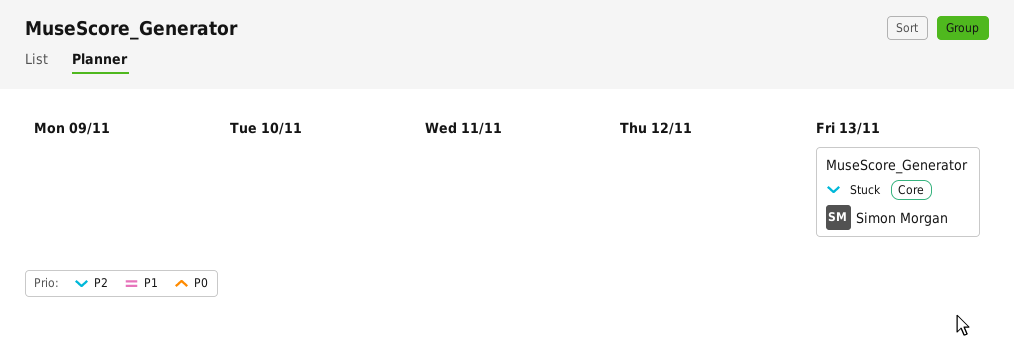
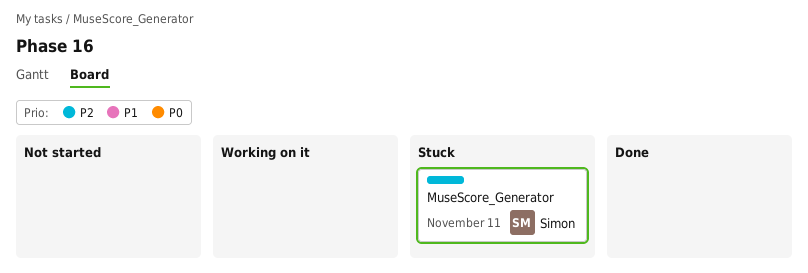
MuseScore_Generator, due: Nov 13 -> Nov 11

